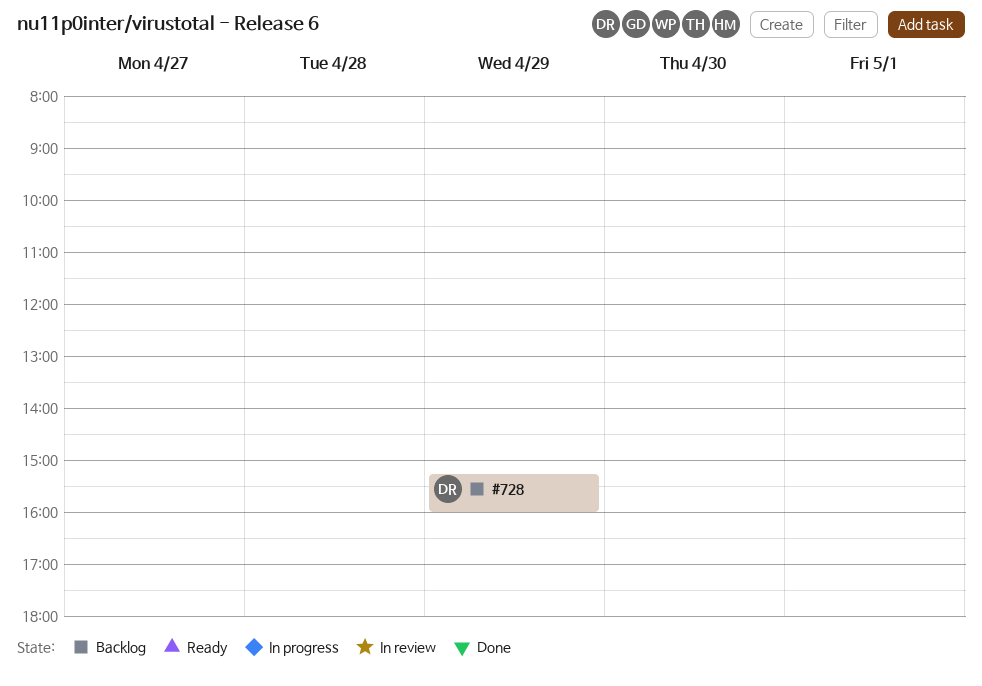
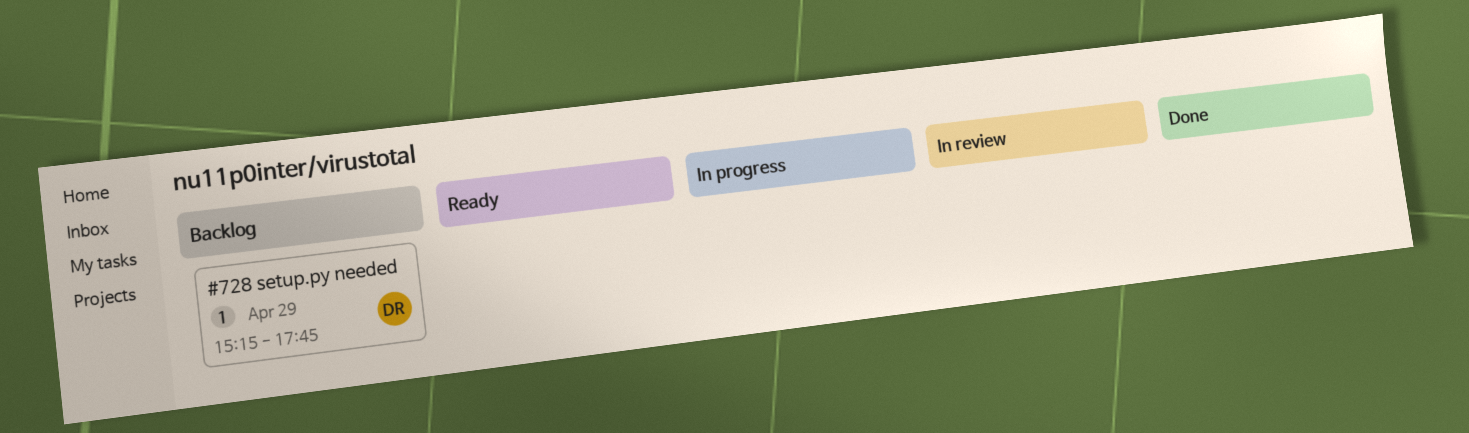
#728, ends: 16:00 -> 17:45

